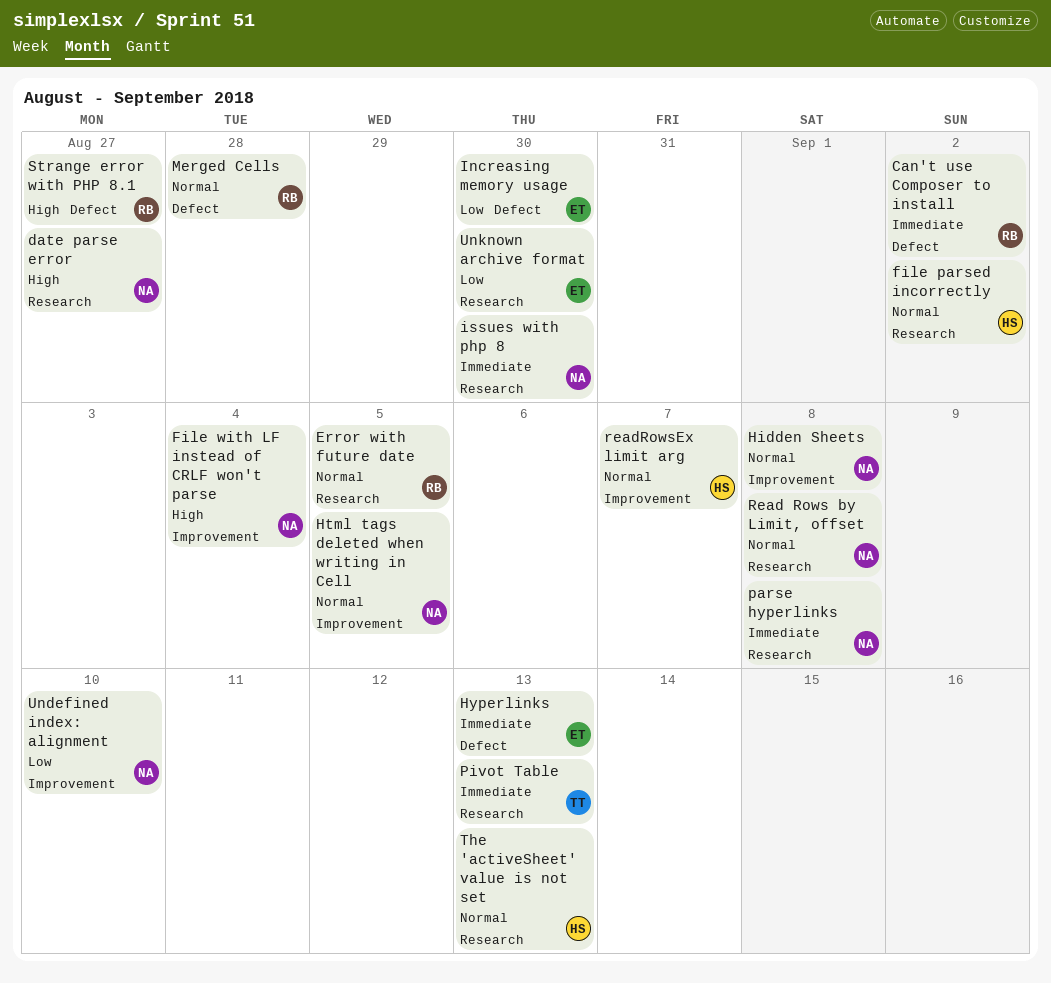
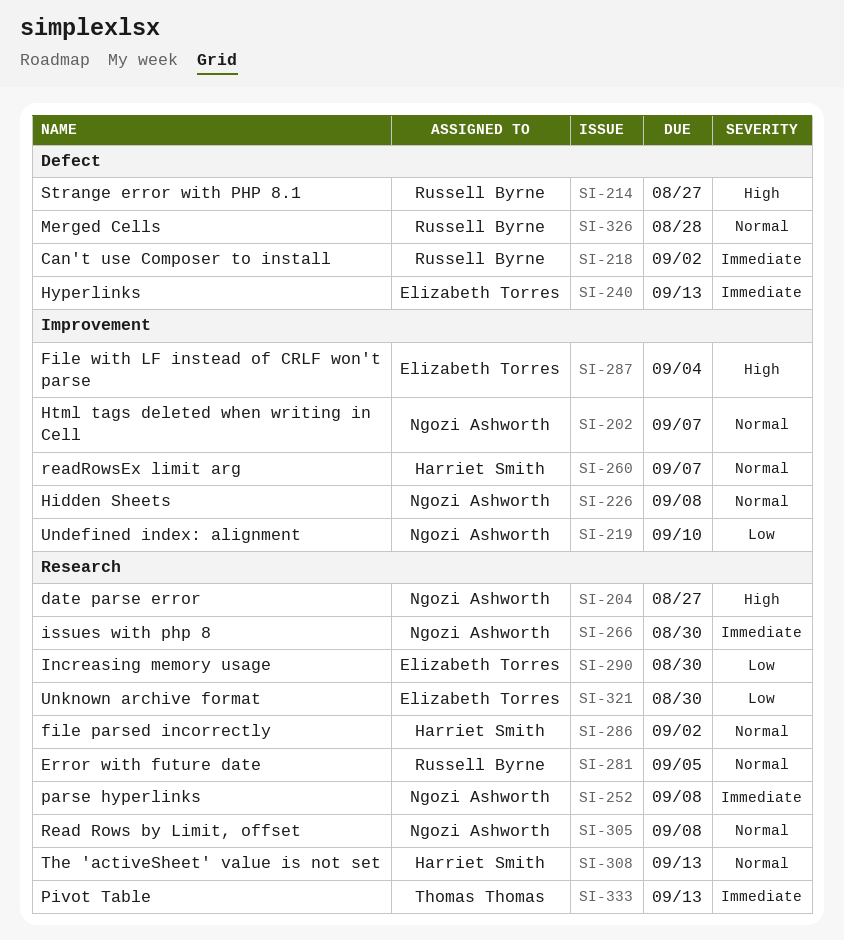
File with LF instead of CRLF won't parse, owner: Ngozi Ashworth -> Elizabeth Torres
Html tags deleted when writing in Cell, due: Sep 5 -> Sep 7
Increasing memory usage, label: Defect -> Research

